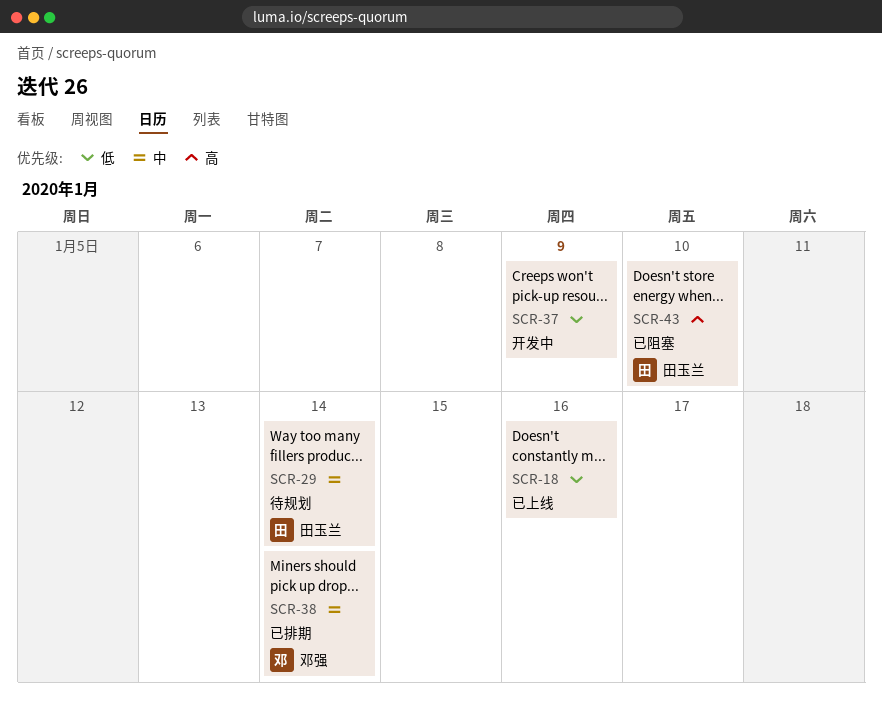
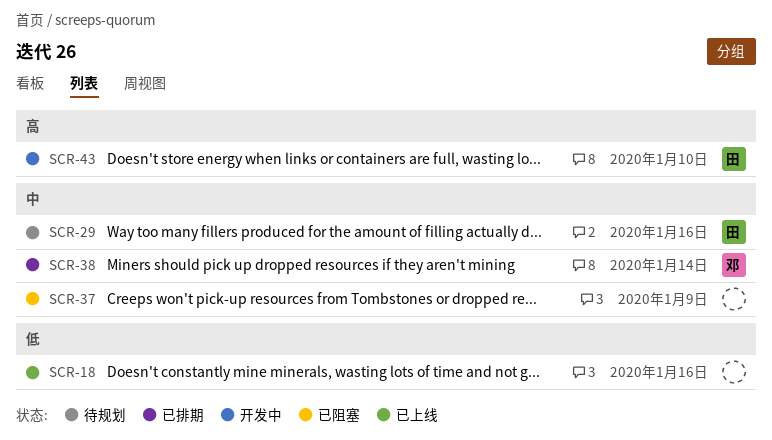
SCR-29, due: Jan 14 -> Jan 16
SCR-37, status: 开发中 -> 已阻塞
SCR-37, priority: 低 -> 中
SCR-43, status: 已阻塞 -> 开发中

